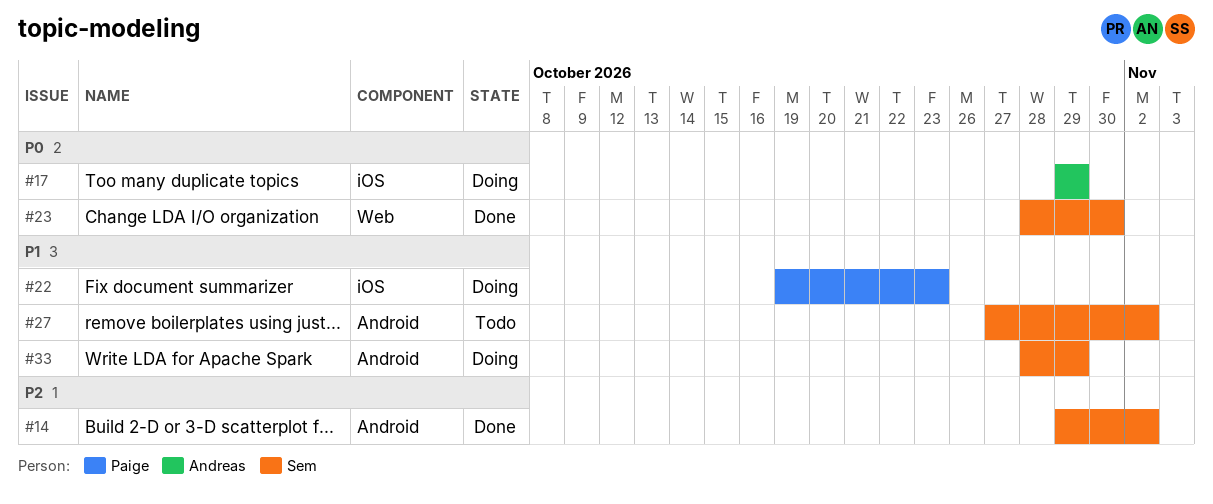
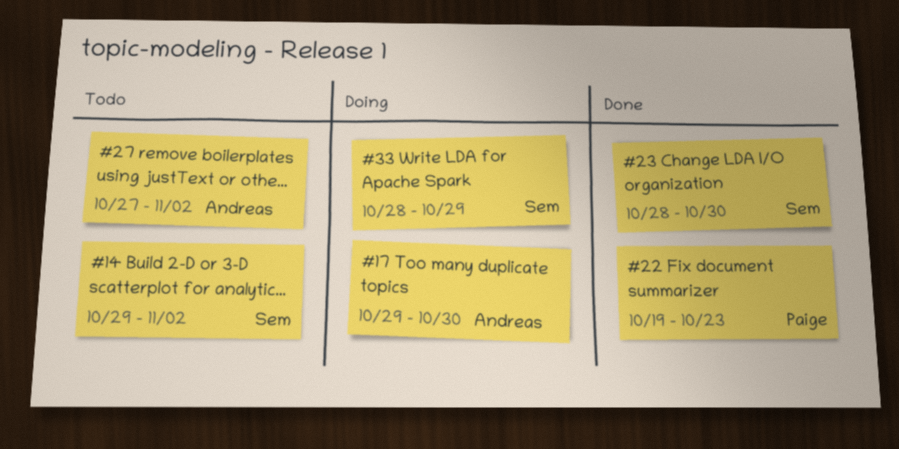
#14, status: Done -> Todo
#17, due: Oct 29 -> Oct 30
#22, status: Doing -> Done
#27, owner: Sem -> Andreas

